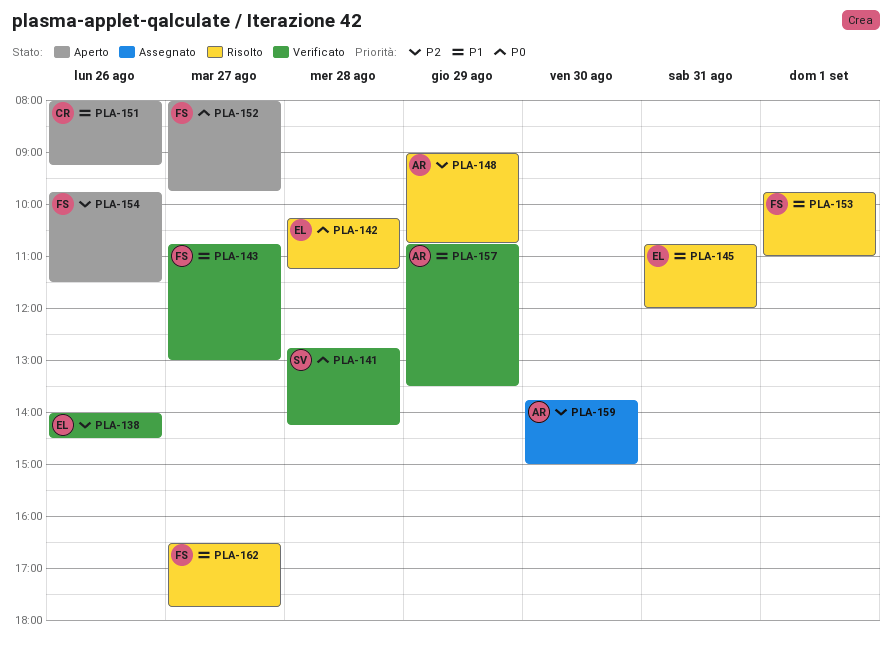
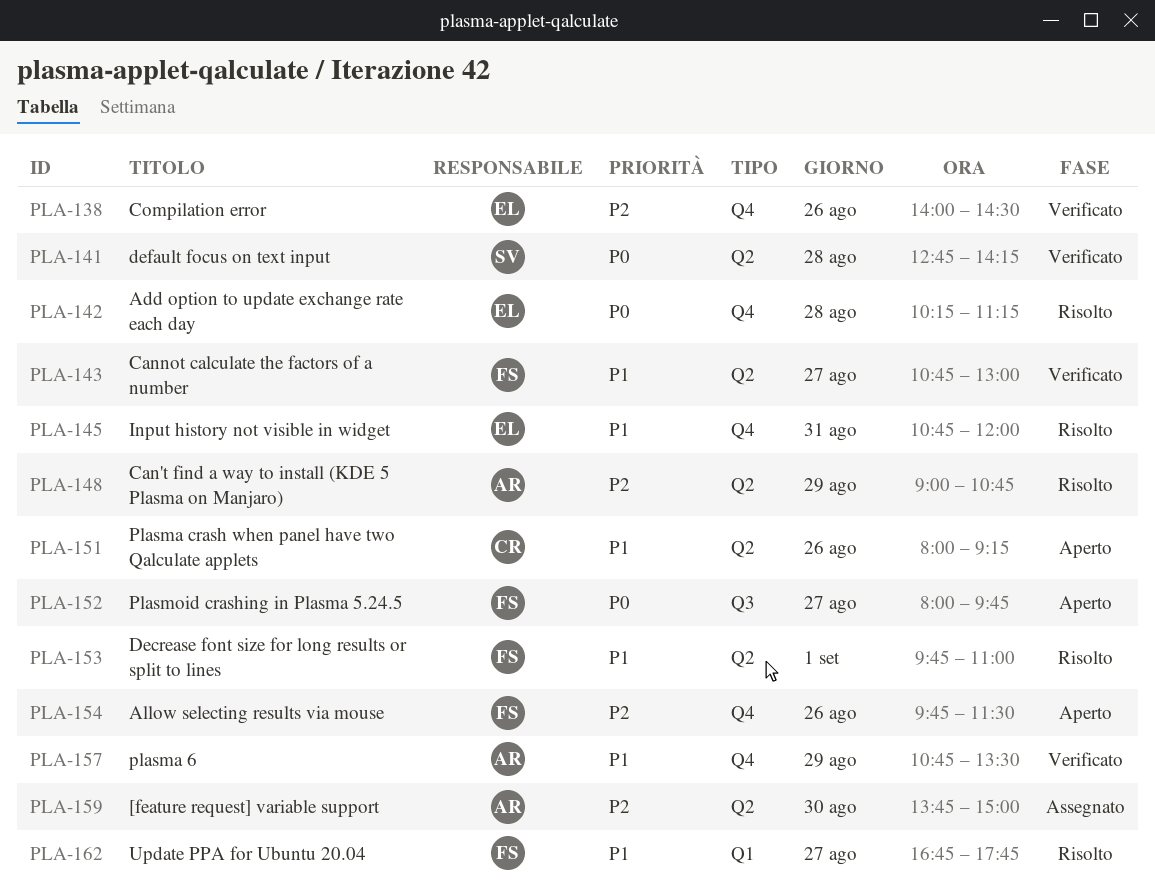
PLA-162, begins: 16:30 -> 16:45

